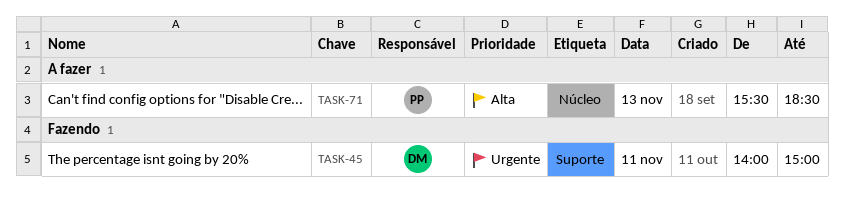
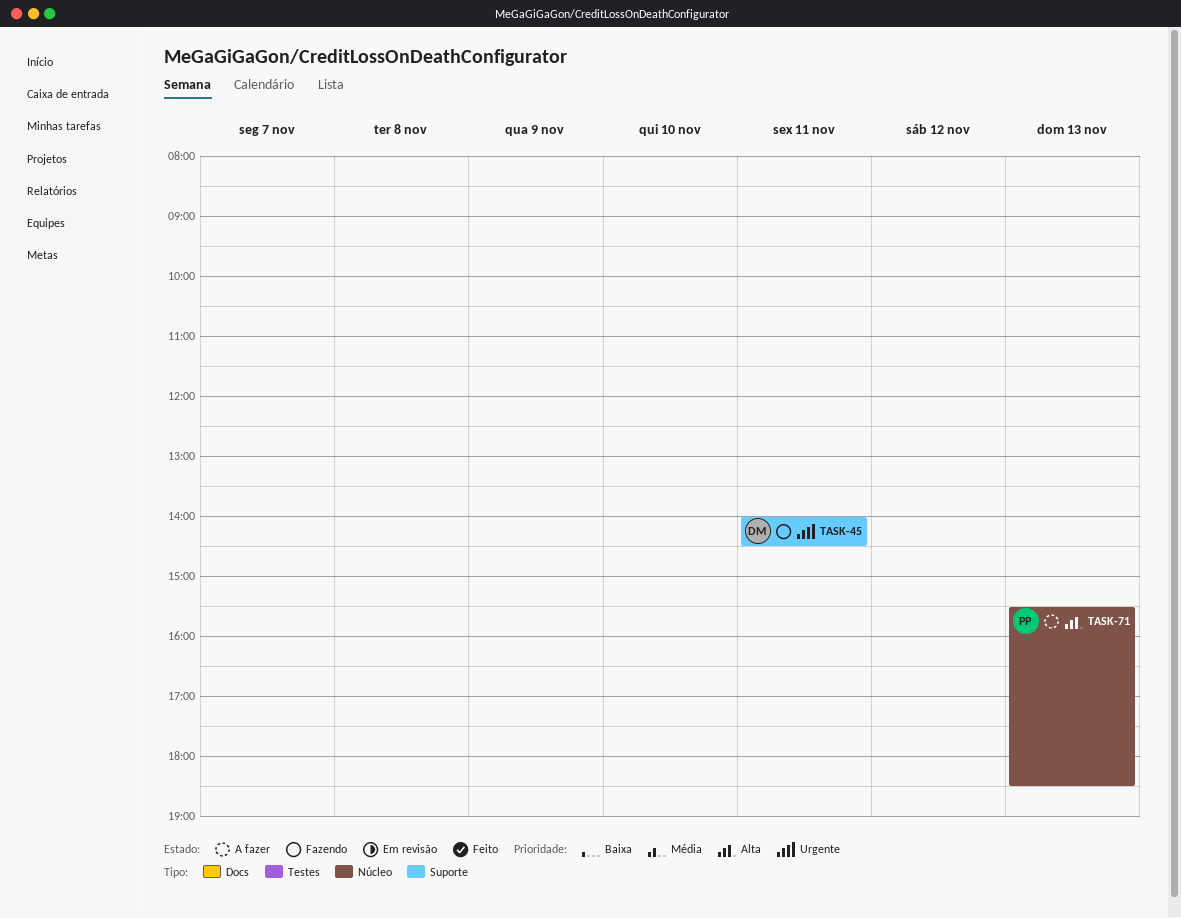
TASK-45, ends: 15:00 -> 14:30

